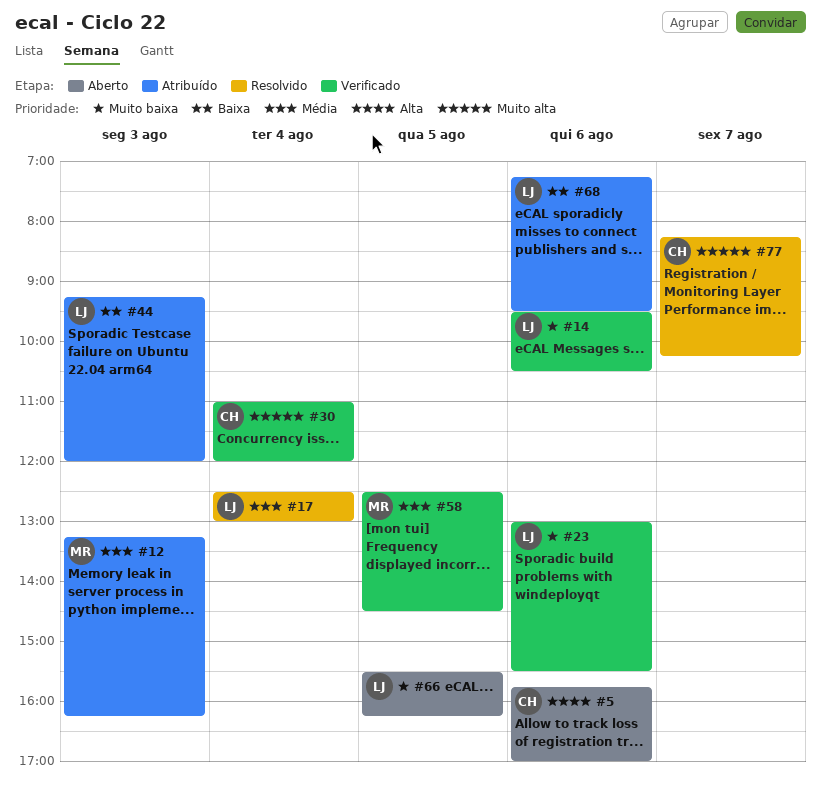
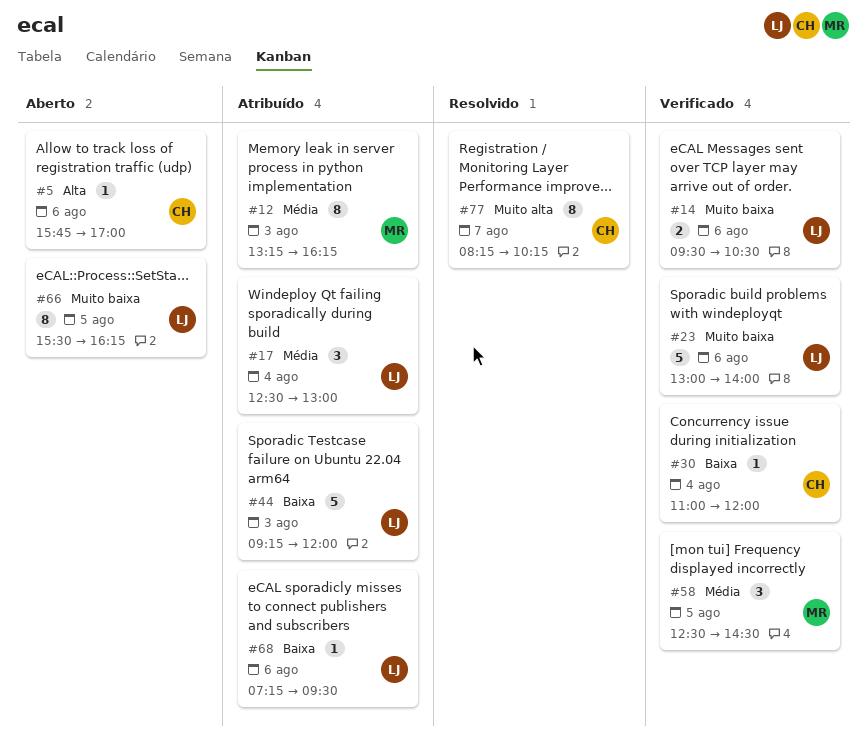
#17, status: Resolvido -> Atribuído
#23, ends: 15:30 -> 14:00
#30, priority: Muito alta -> Baixa

